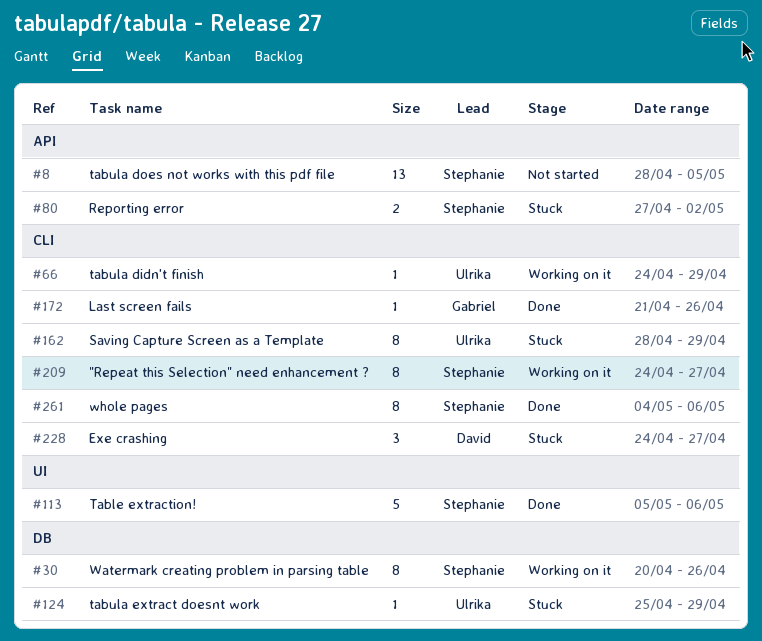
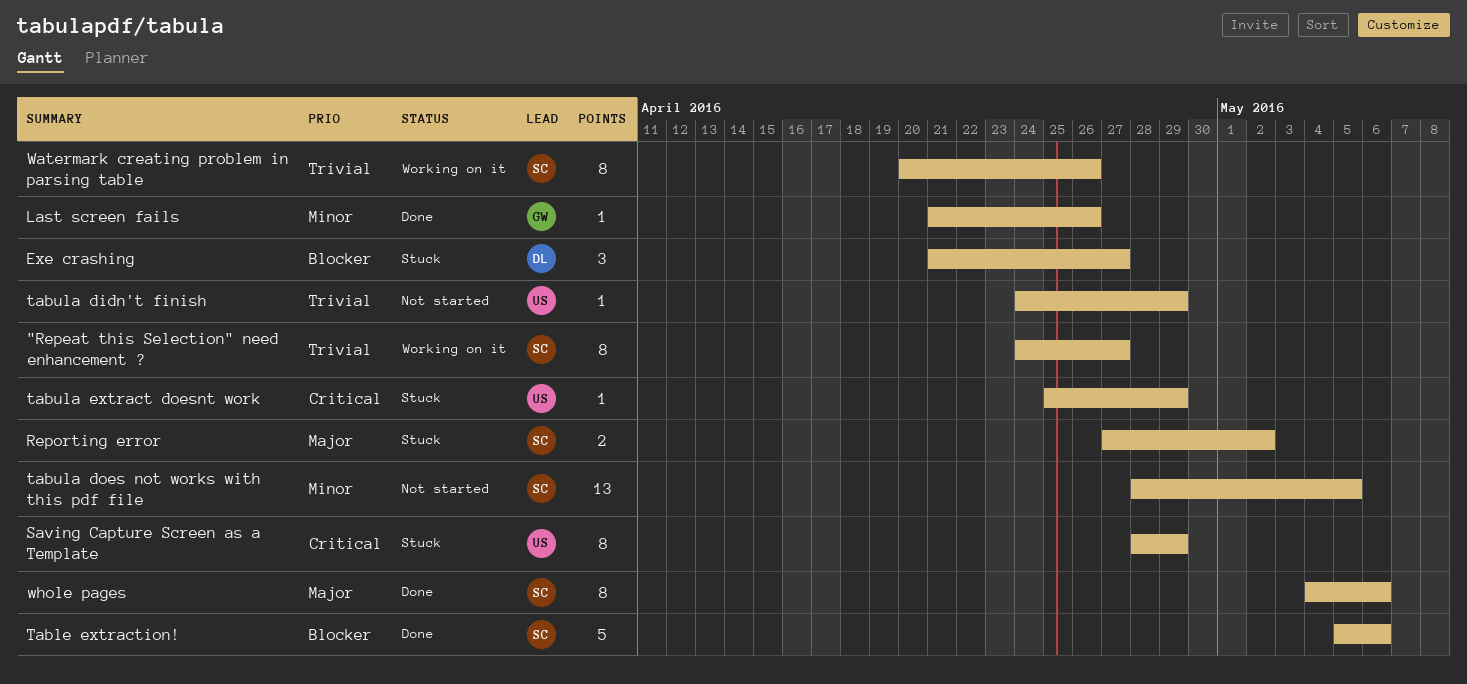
Exe crashing, start: Apr 24 -> Apr 21
tabula didn't finish, status: Working on it -> Not started

